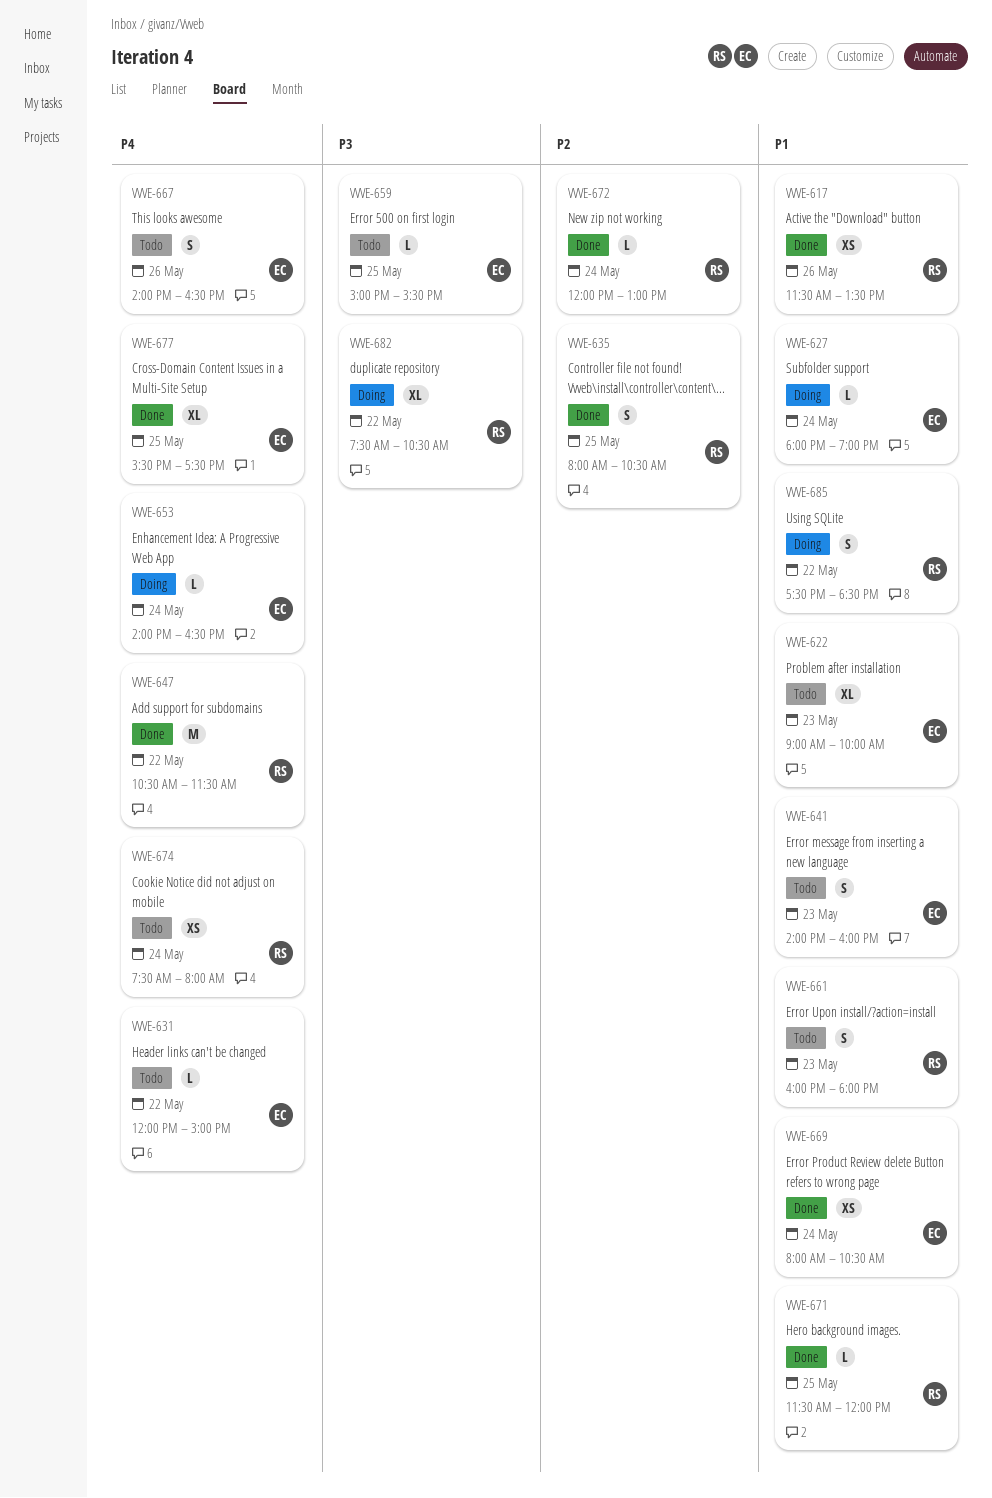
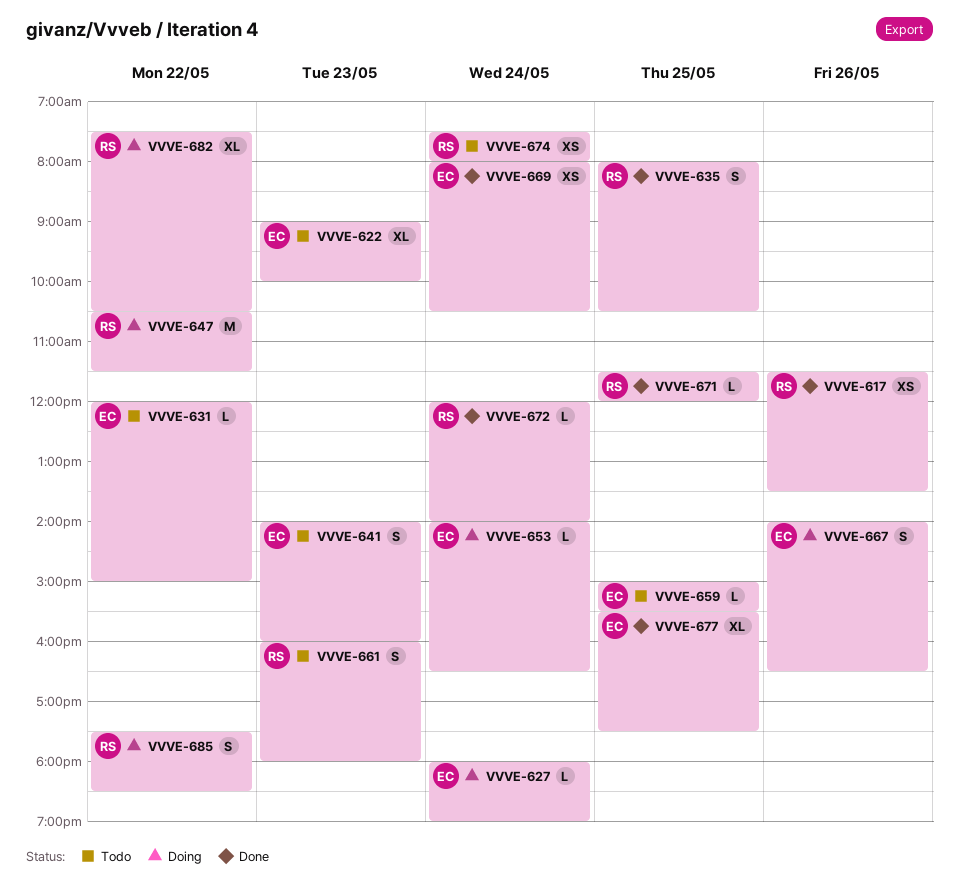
VVVE-647, status: Done -> Doing
VVVE-667, status: Todo -> Doing
VVVE-672, ends: 13:00 -> 14:00

